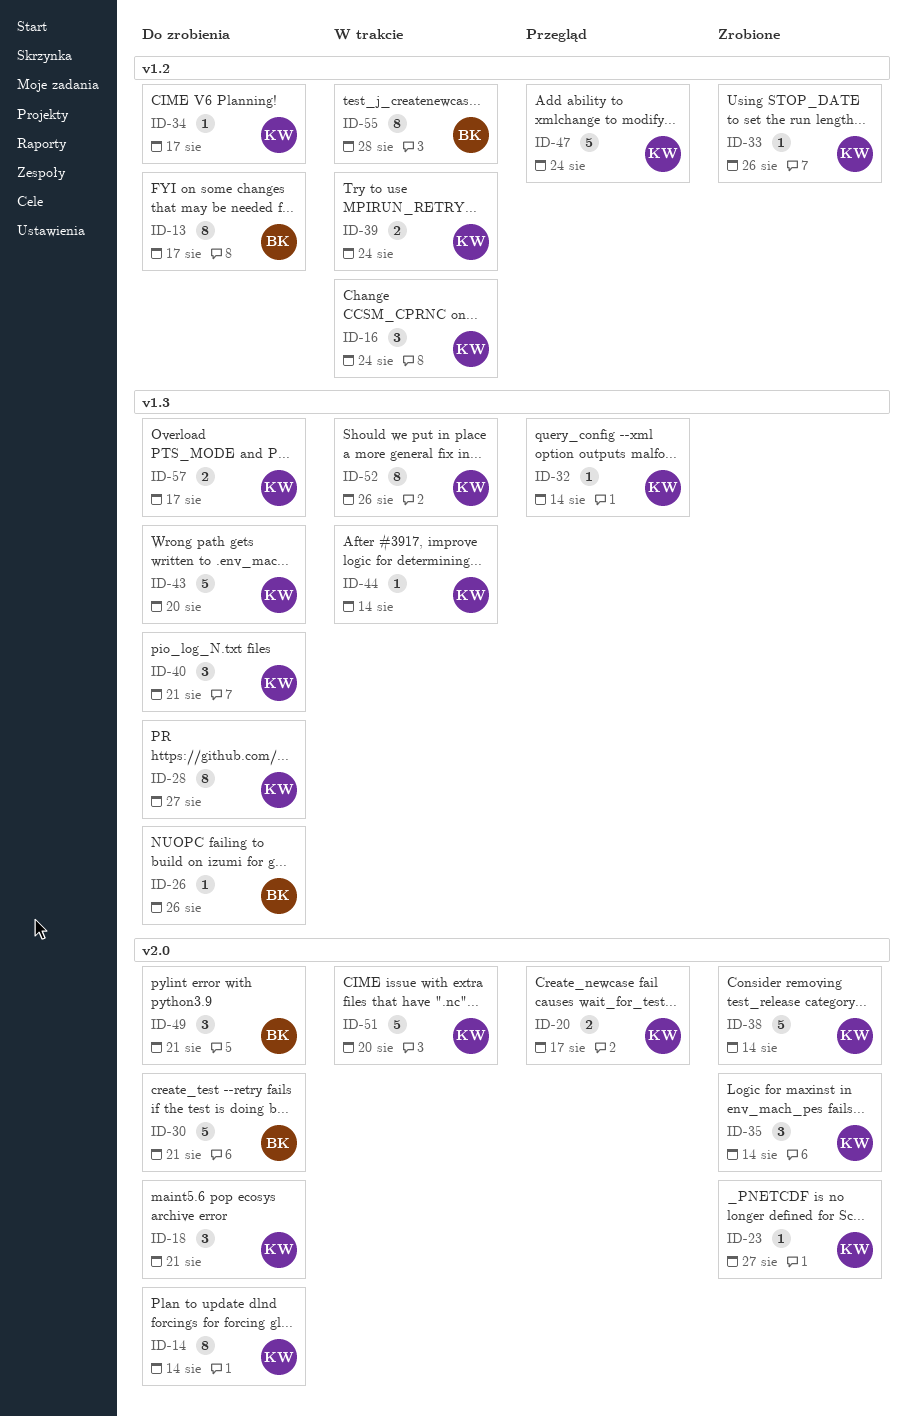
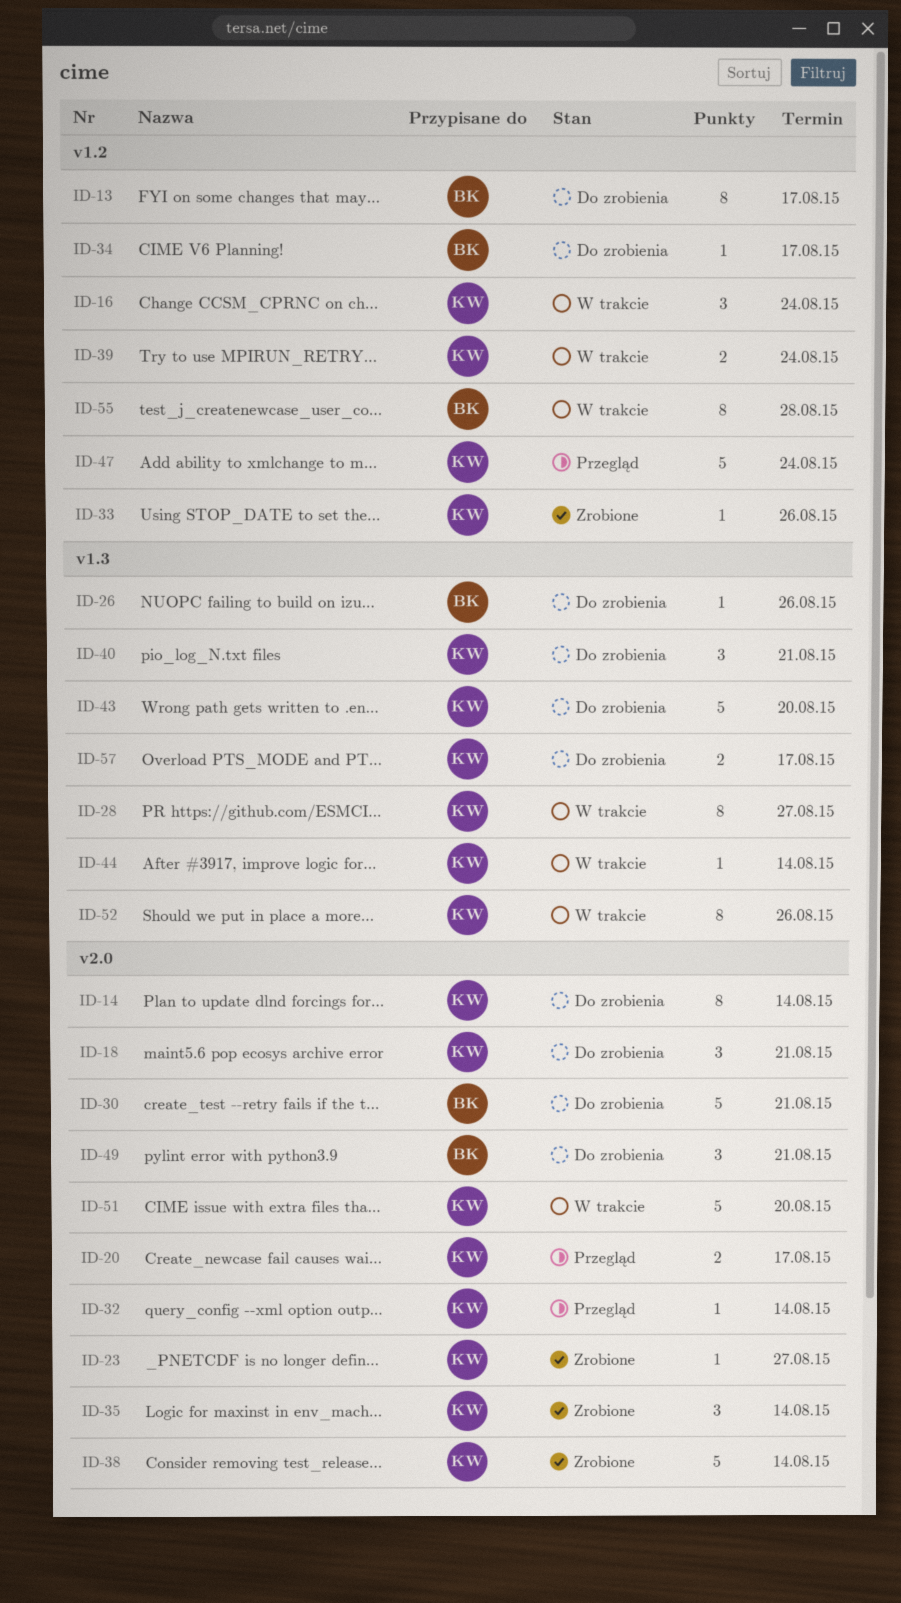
ID-28, status: Do zrobienia -> W trakcie
ID-32, label: v1.3 -> v2.0
ID-34, owner: KW -> BK

